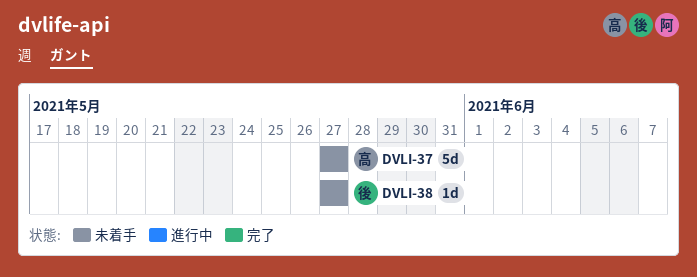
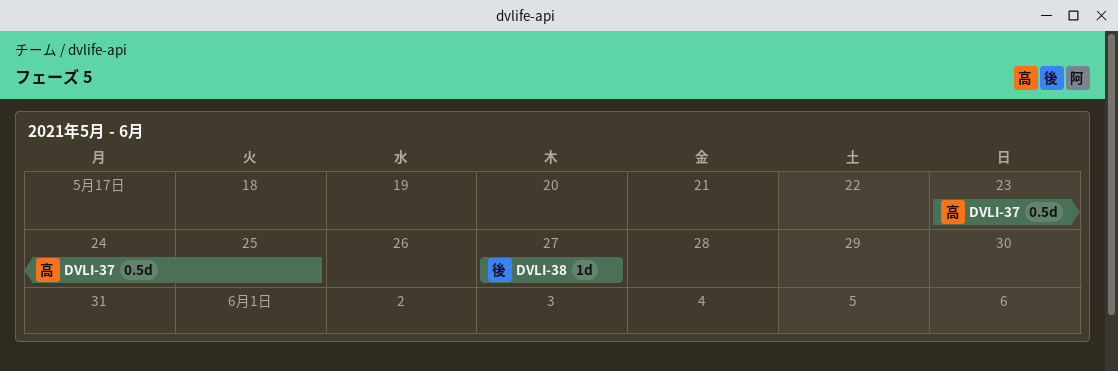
DVLI-37, estimate: 5d -> 0.5d
DVLI-37, start: May 27 -> May 23
DVLI-37, due: May 27 -> May 25

